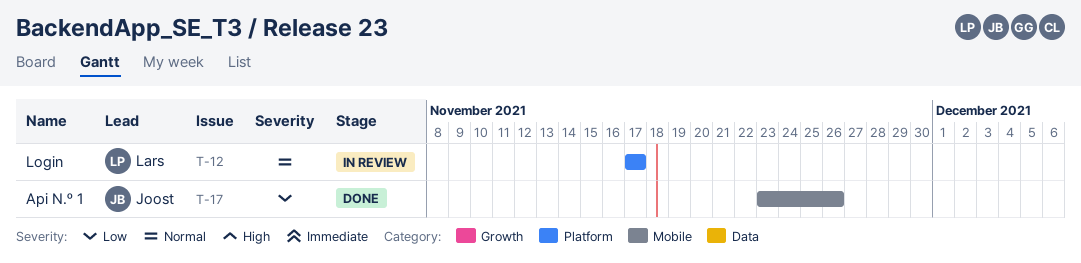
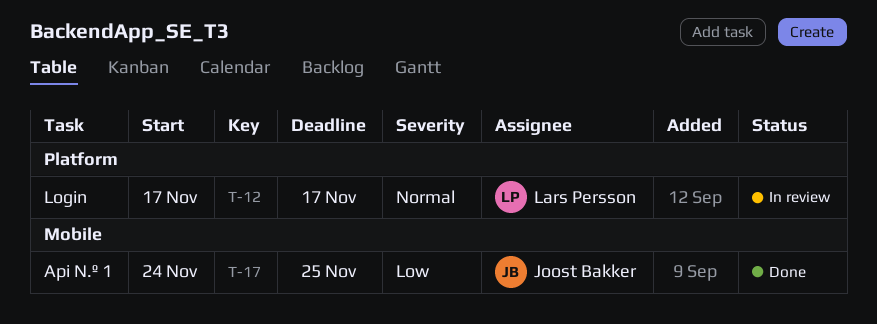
T-17, start: Nov 23 -> Nov 24
T-17, due: Nov 26 -> Nov 25

